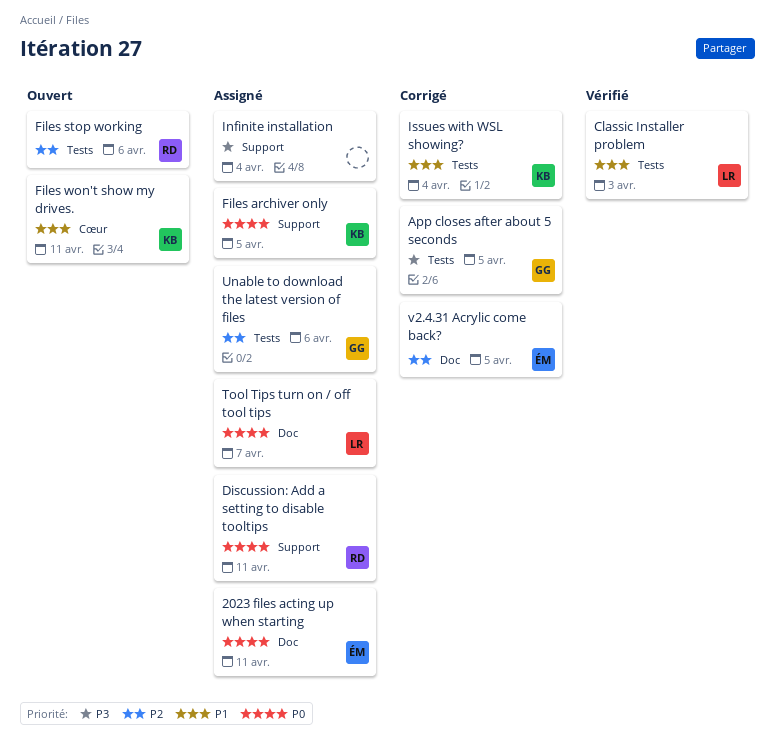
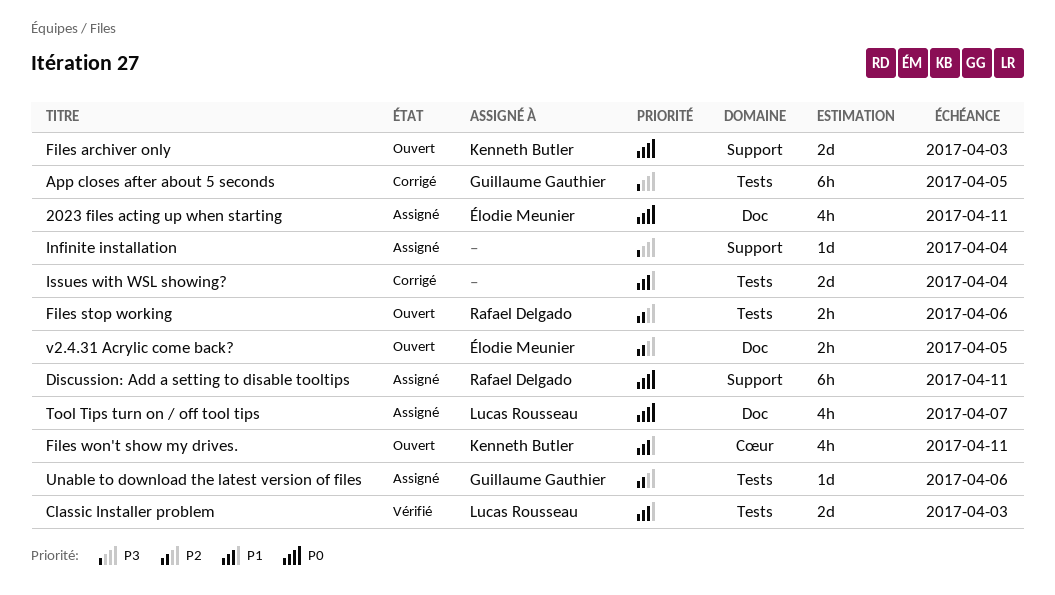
Files archiver only, status: Assigné -> Ouvert
Files archiver only, due: Apr 5 -> Apr 3
Issues with WSL showing?, owner: Kenneth Butler -> none
v2.4.31 Acrylic come back?, status: Corrigé -> Ouvert

